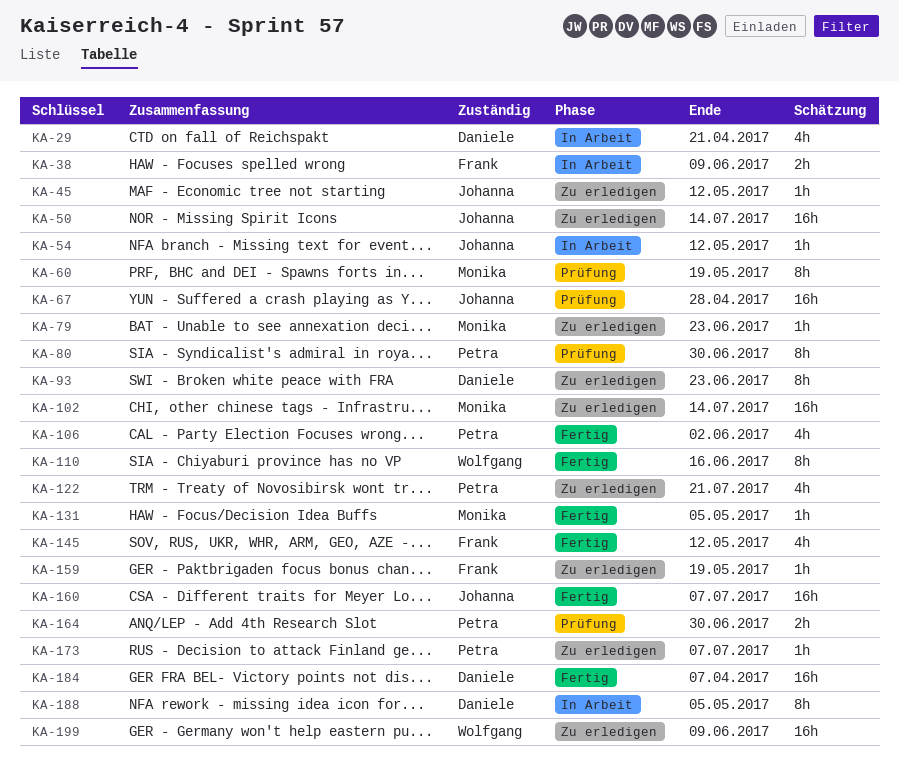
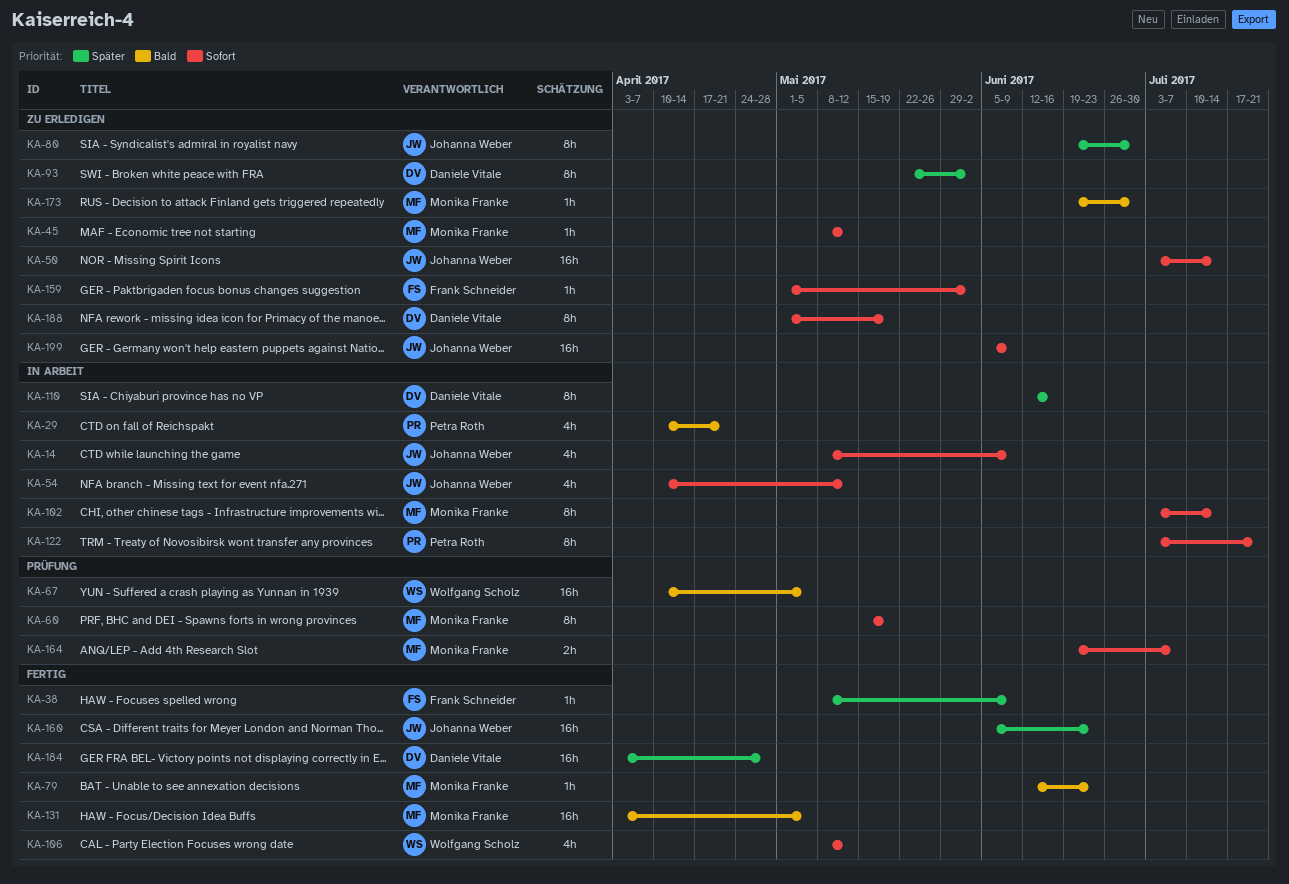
KA-14: none -> present
KA-29, owner: Daniele Vitale -> Petra Roth
KA-38, status: In Arbeit -> Fertig
KA-38, estimate: 2h -> 1h
KA-45, owner: Johanna Weber -> Monika Franke
KA-54, estimate: 1h -> 4h
KA-67, owner: Johanna Weber -> Wolfgang Scholz
KA-67, due: Apr 28 -> May 5
KA-79, status: Zu erledigen -> Fertig
KA-80, status: Prüfung -> Zu erledigen
KA-80, owner: Petra Roth -> Johanna Weber
KA-93, due: Jun 23 -> Jun 2
KA-102, status: Zu erledigen -> In Arbeit
KA-102, estimate: 16h -> 8h
KA-106, owner: Petra Roth -> Wolfgang Scholz
KA-106, due: Jun 2 -> May 12
KA-110, status: Fertig -> In Arbeit
KA-110, owner: Wolfgang Scholz -> Daniele Vitale
KA-122, status: Zu erledigen -> In Arbeit
KA-122, estimate: 4h -> 8h
KA-131, estimate: 1h -> 16h
KA-145: present -> none
KA-159, due: May 19 -> Jun 2
KA-160, due: Jul 7 -> Jun 23
KA-164, owner: Petra Roth -> Monika Franke
KA-164, due: Jun 30 -> Jul 7
KA-173, owner: Petra Roth -> Monika Franke
KA-173, due: Jul 7 -> Jun 30
KA-184, due: Apr 7 -> Apr 28
KA-188, status: In Arbeit -> Zu erledigen
KA-188, due: May 5 -> May 19
KA-199, owner: Wolfgang Scholz -> Johanna Weber

